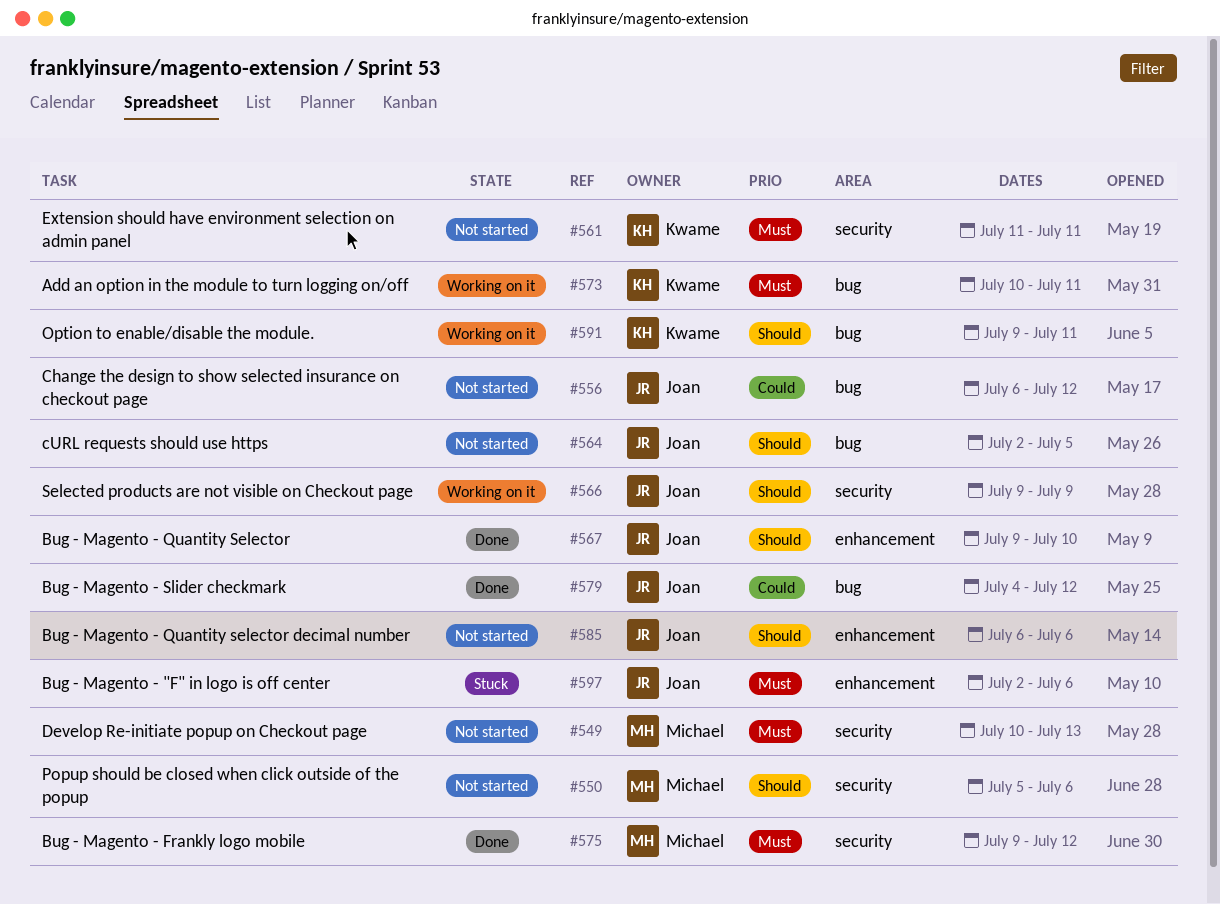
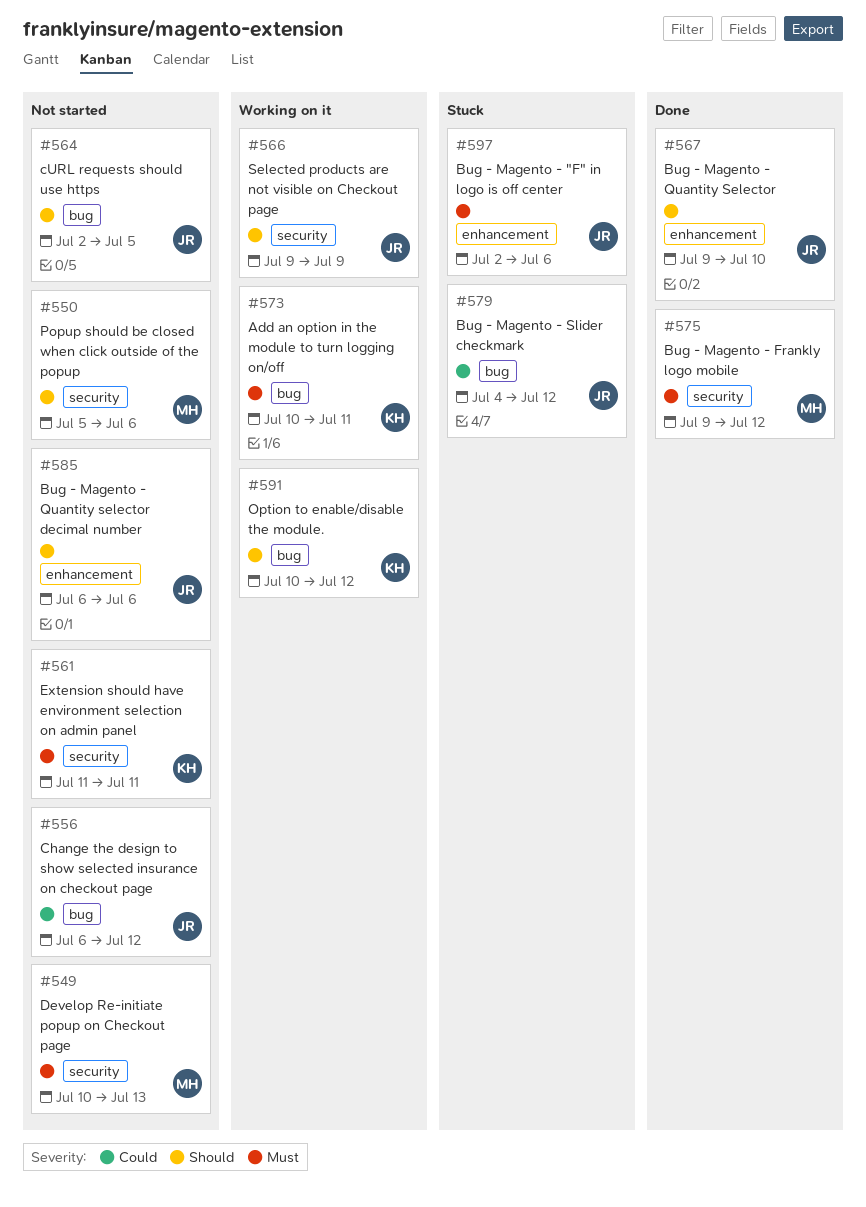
#579, status: Done -> Stuck
#591, start: Jul 9 -> Jul 10
#591, due: Jul 11 -> Jul 12

